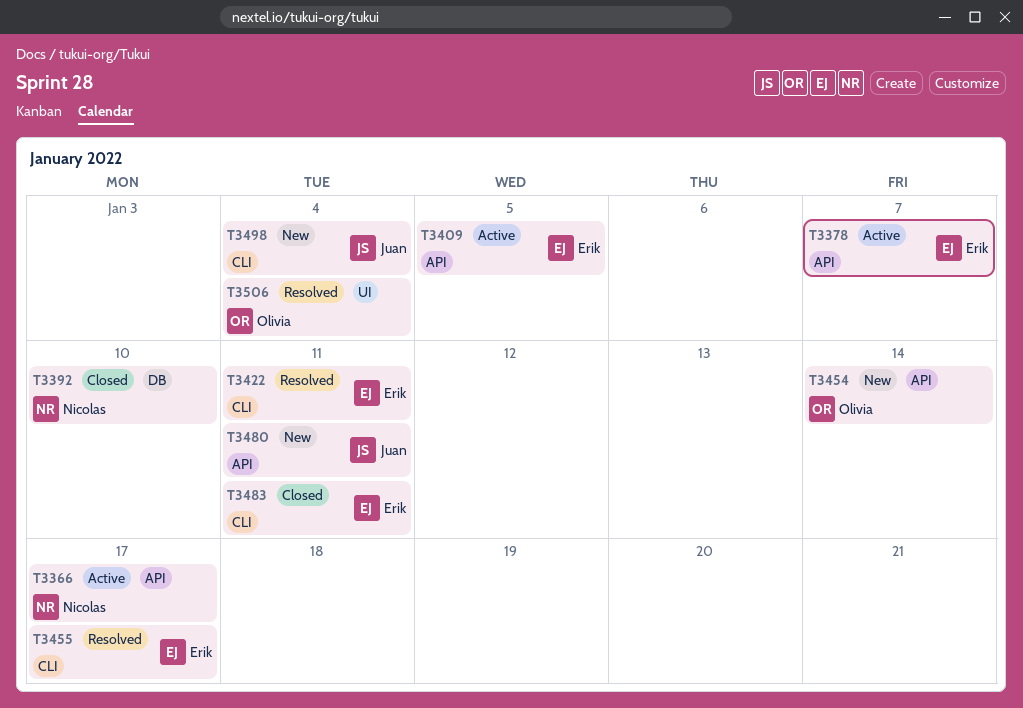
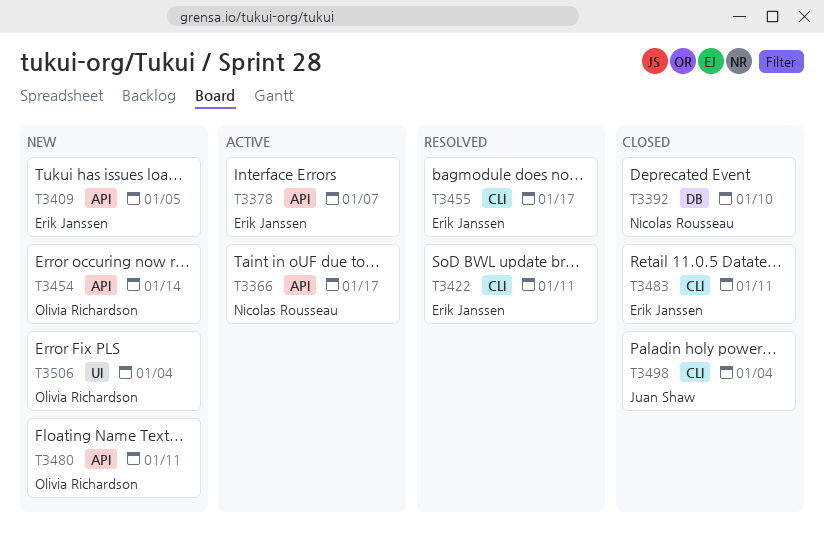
T3409, status: Active -> New
T3480, owner: Juan Shaw -> Olivia Richardson
T3498, status: New -> Closed
T3506, status: Resolved -> New

